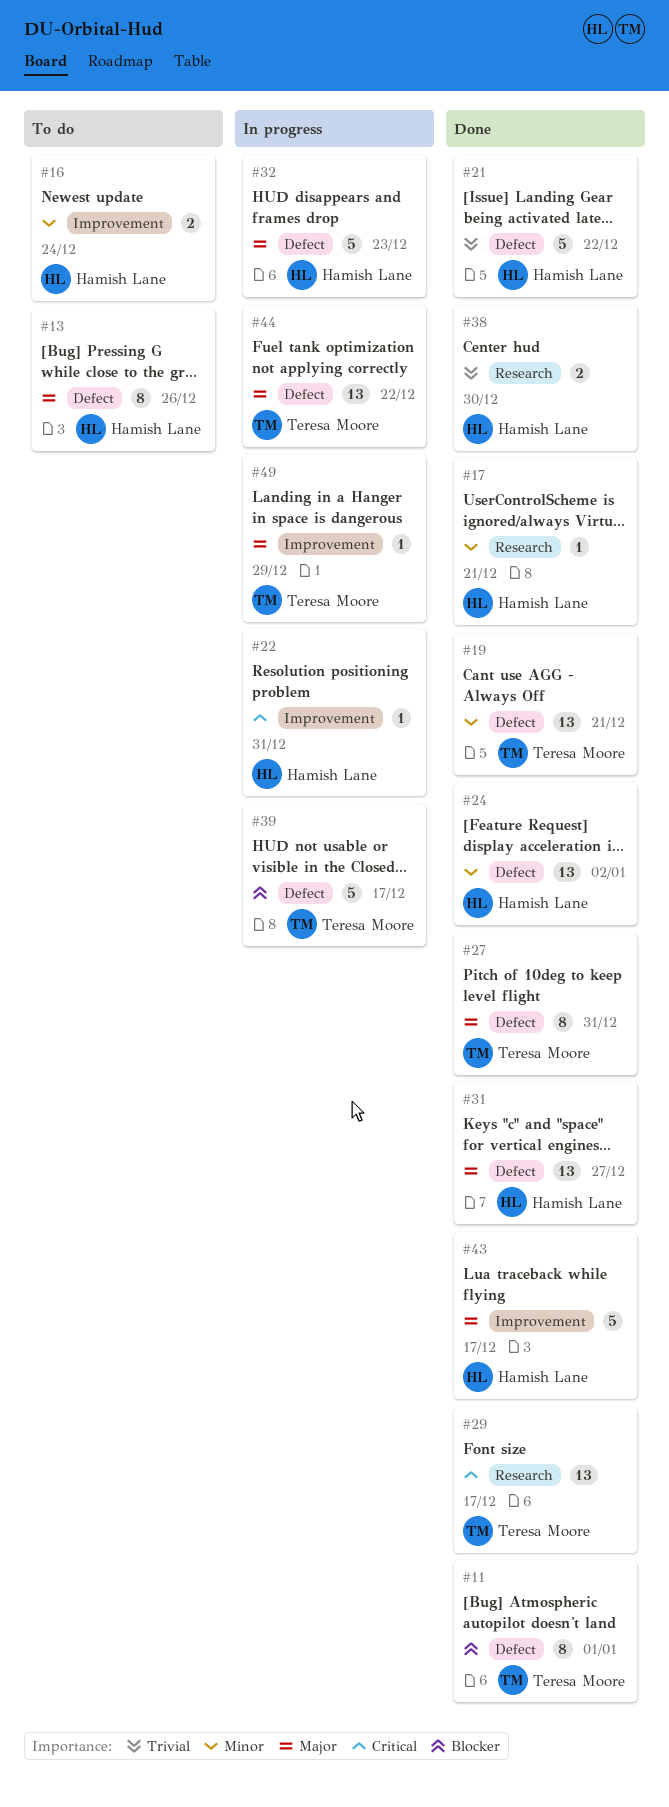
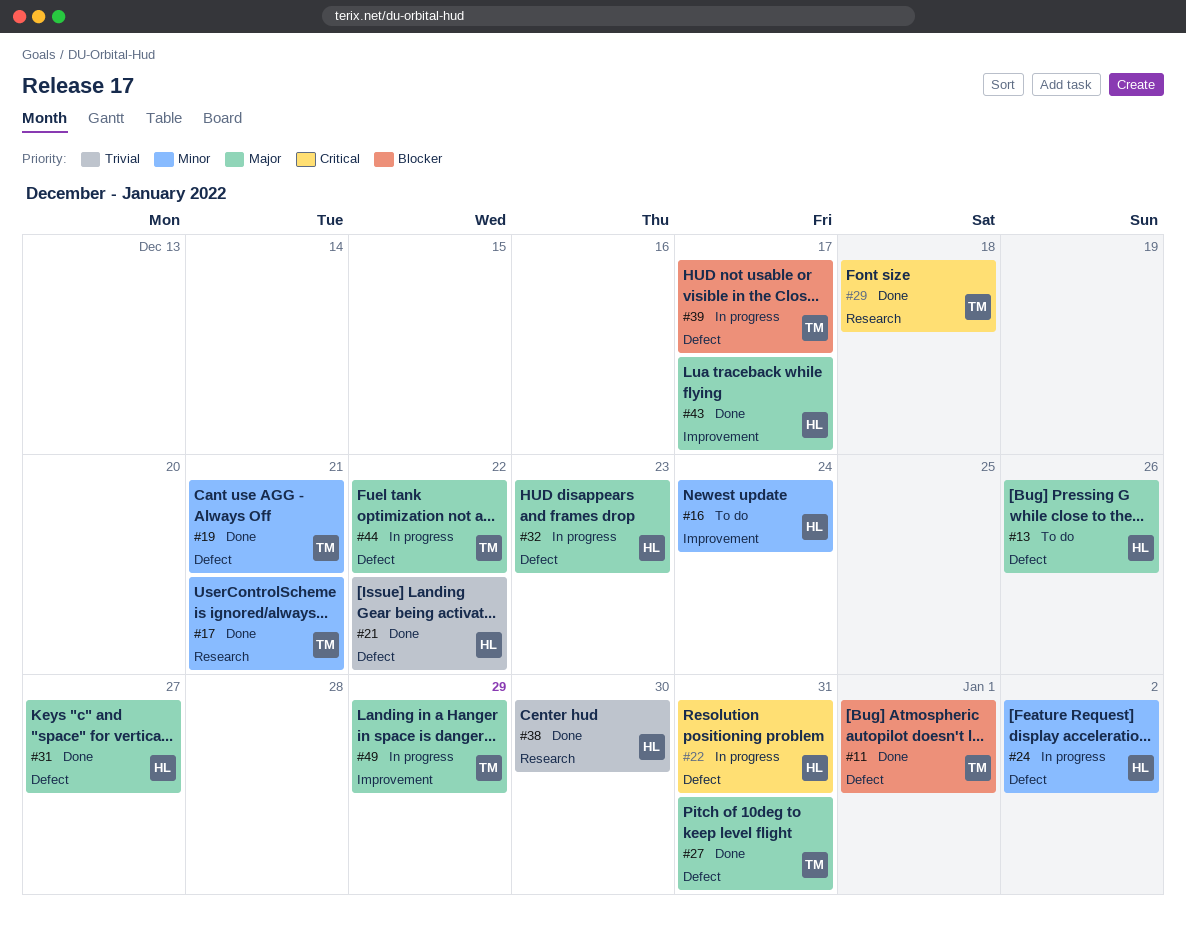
#17, owner: Hamish Lane -> Teresa Moore
#22, label: Improvement -> Defect
#24, status: Done -> In progress
#29, due: Dec 17 -> Dec 18

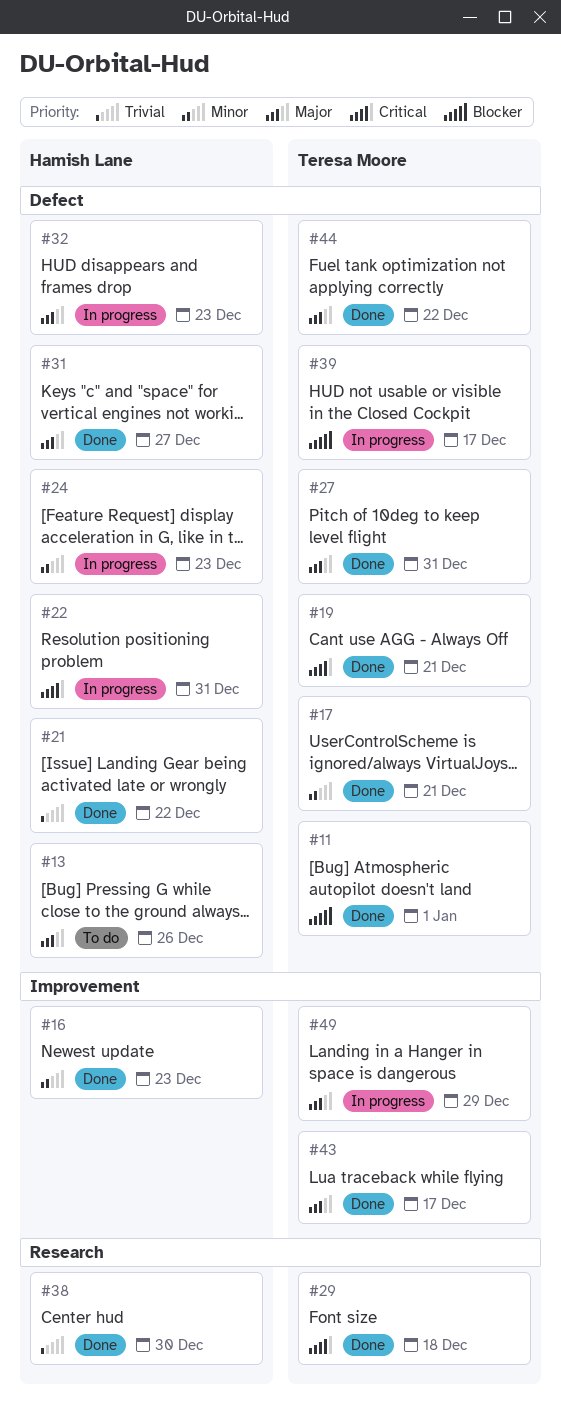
#16, status: To do -> Done
#16, due: Dec 24 -> Dec 23
#17, label: Research -> Defect
#19, priority: Minor -> Critical
#24, due: Jan 2 -> Dec 23
#43, owner: Hamish Lane -> Teresa Moore
#44, status: In progress -> Done

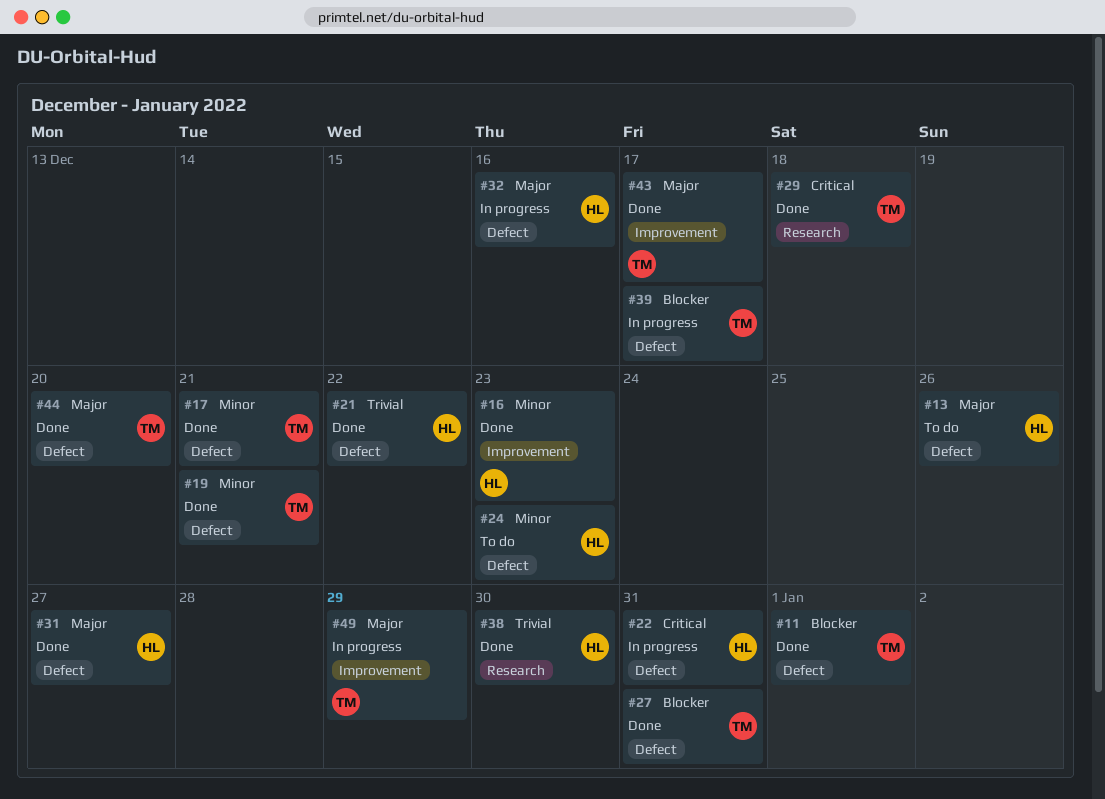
#19, priority: Critical -> Minor
#24, status: In progress -> To do
#27, priority: Major -> Blocker
#32, due: Dec 23 -> Dec 16
#44, due: Dec 22 -> Dec 20

